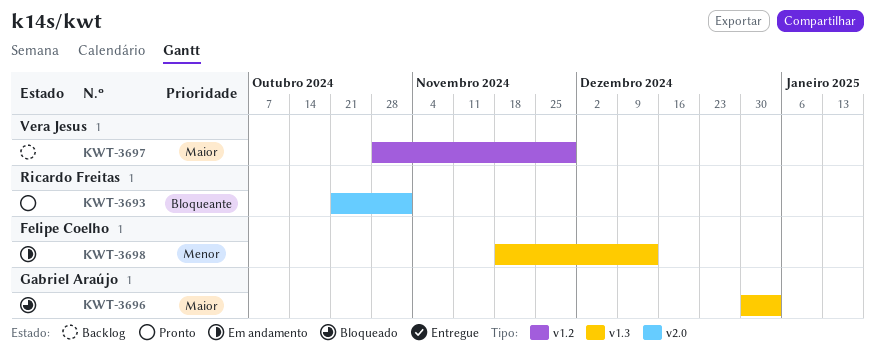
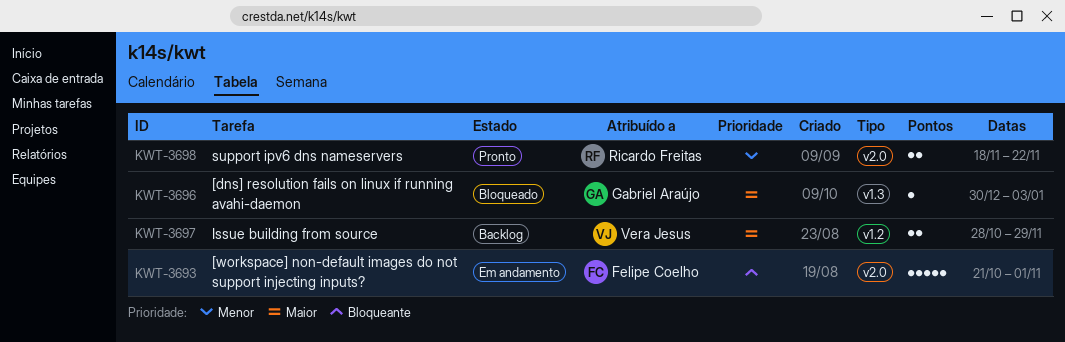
KWT-3693, status: Pronto -> Em andamento
KWT-3693, owner: Ricardo Freitas -> Felipe Coelho
KWT-3698, status: Em andamento -> Pronto
KWT-3698, owner: Felipe Coelho -> Ricardo Freitas
KWT-3698, label: v1.3 -> v2.0
KWT-3698, due: Dec 13 -> Nov 22

